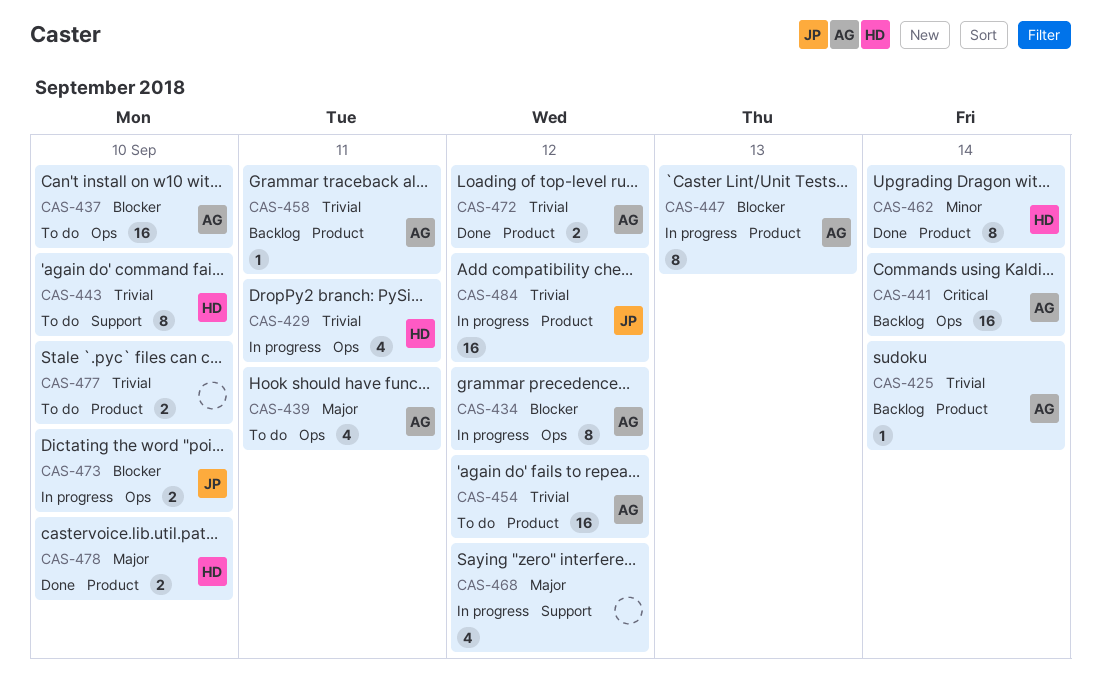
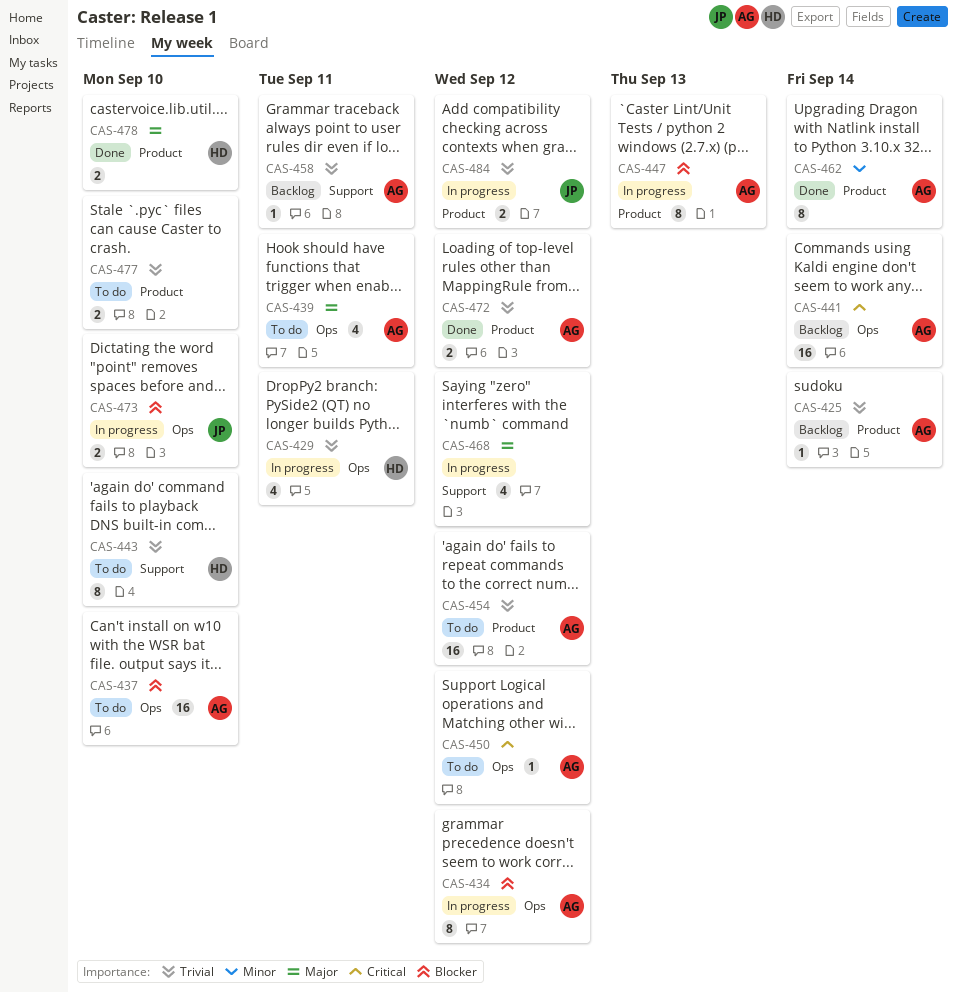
CAS-450: none -> present
CAS-458, label: Product -> Support
CAS-462, owner: HD -> AG
CAS-484, estimate: 16 -> 2

